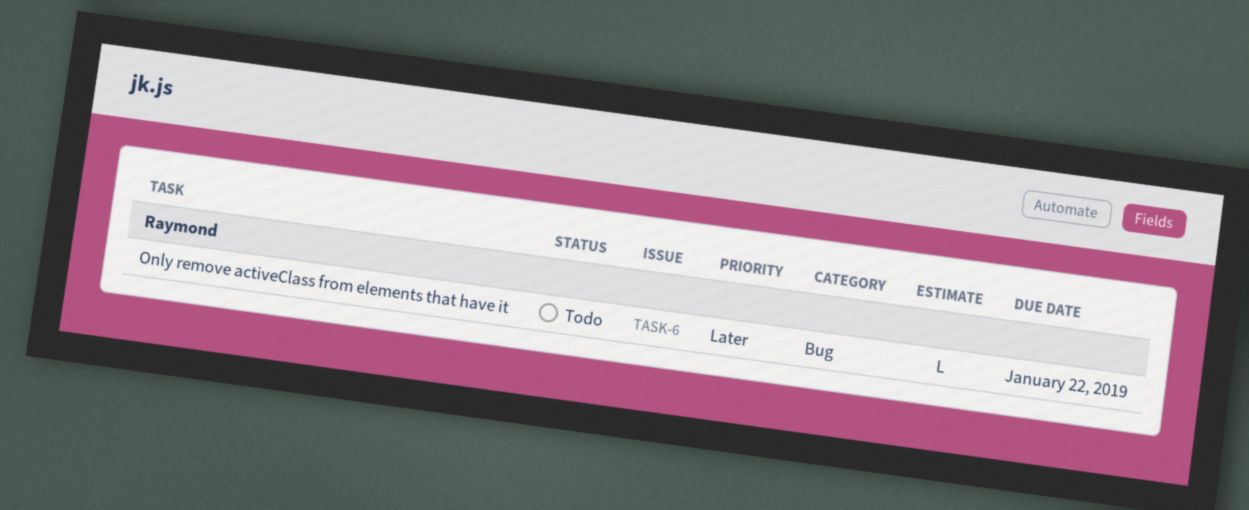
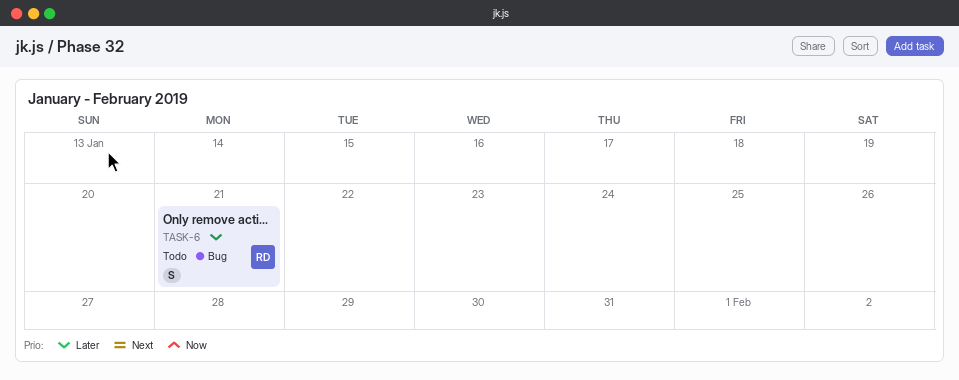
TASK-6, estimate: L -> S
TASK-6, due: Jan 22 -> Jan 21

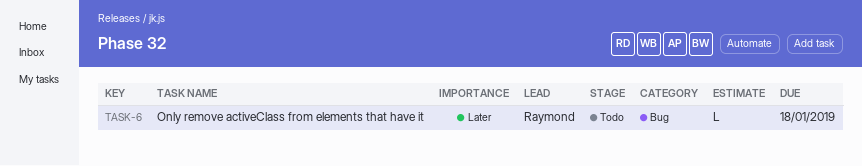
TASK-6, estimate: S -> L
TASK-6, due: Jan 21 -> Jan 18

